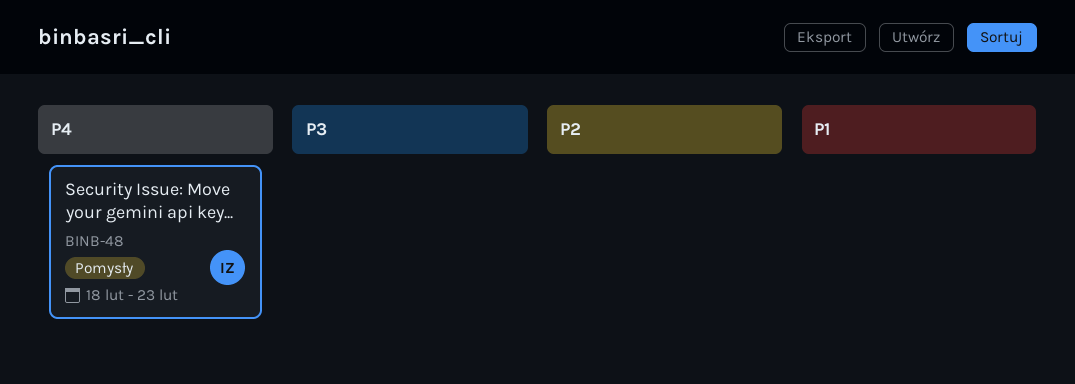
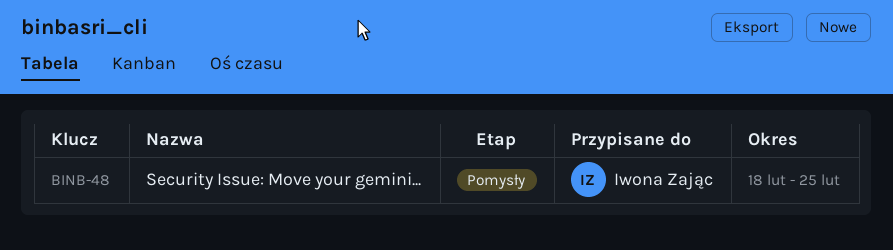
BINB-48, due: Feb 23 -> Feb 25

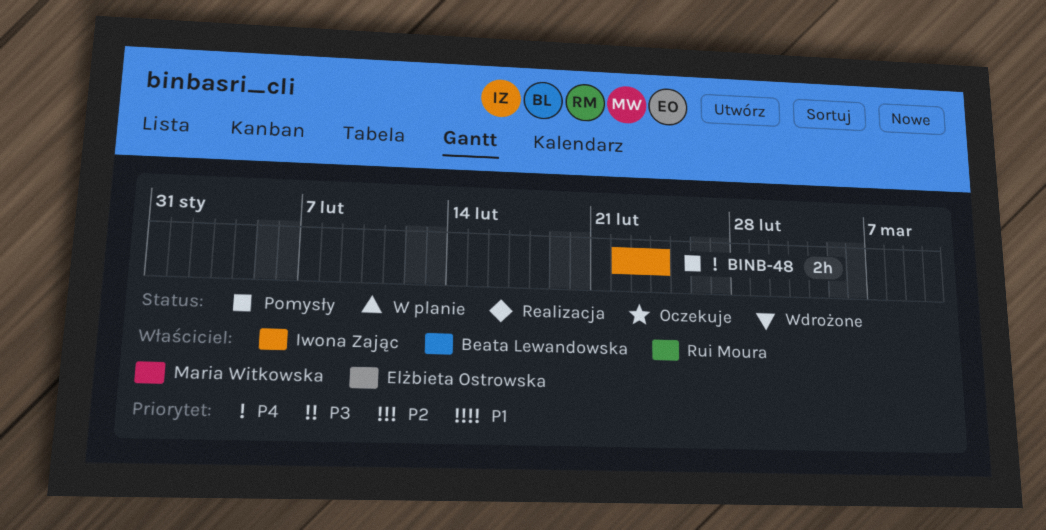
BINB-48, start: Feb 18 -> Feb 22
BINB-48, due: Feb 25 -> Feb 24

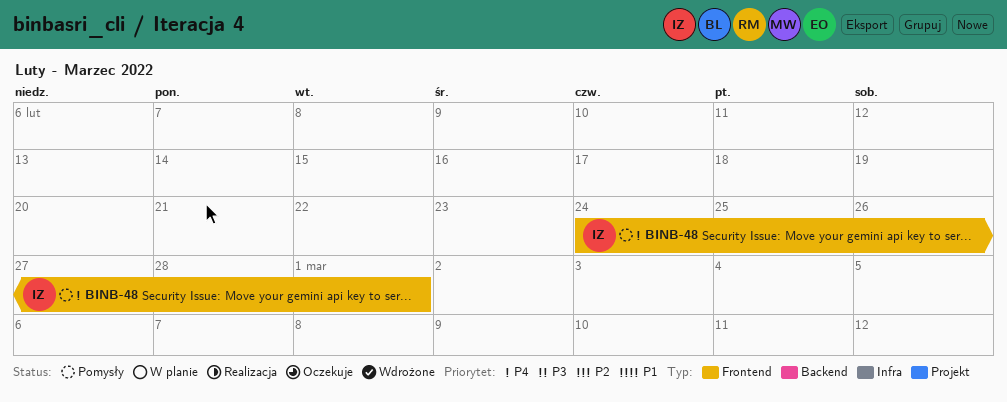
BINB-48, start: Feb 22 -> Feb 24
BINB-48, due: Feb 24 -> Mar 1

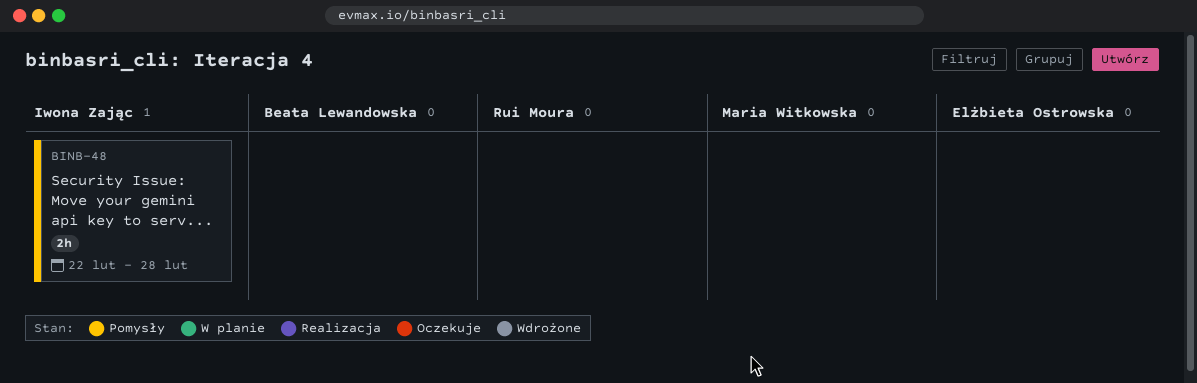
BINB-48, start: Feb 24 -> Feb 22
BINB-48, due: Mar 1 -> Feb 28

